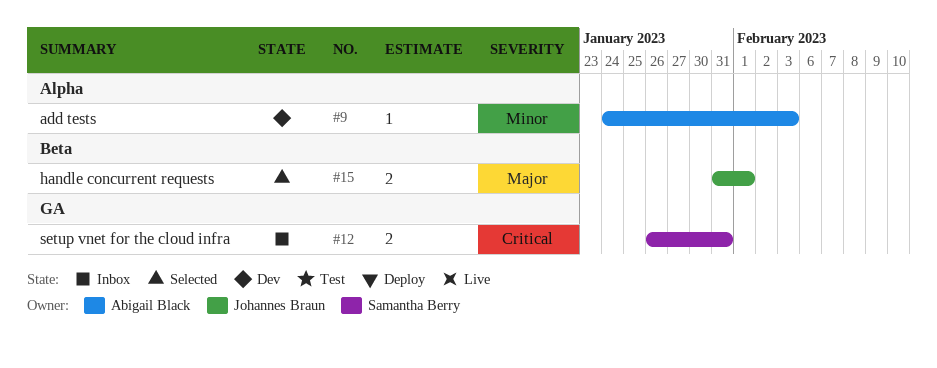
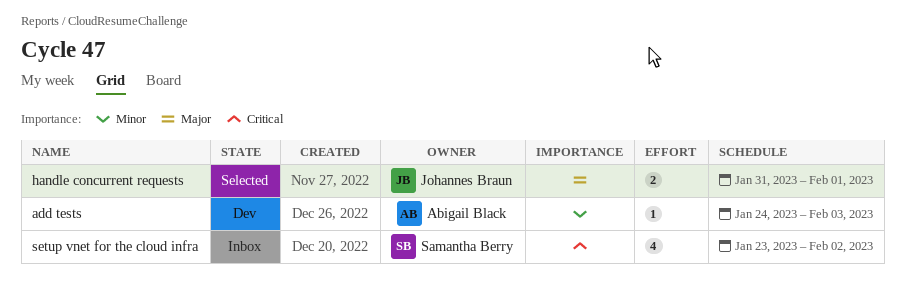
setup vnet for the cloud infra, estimate: 2 -> 4
setup vnet for the cloud infra, start: Jan 26 -> Jan 23
setup vnet for the cloud infra, due: Jan 31 -> Feb 2

